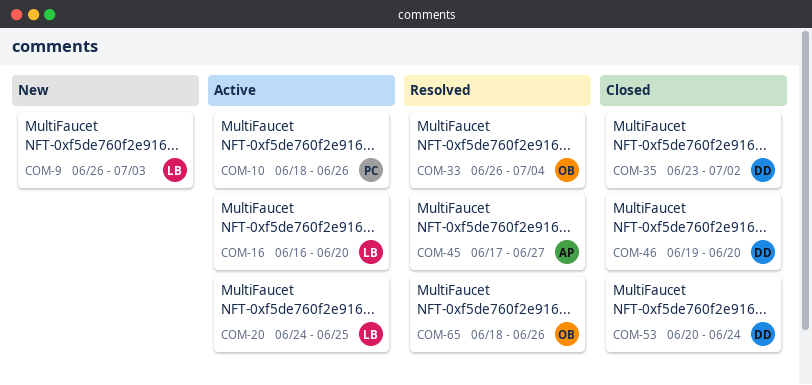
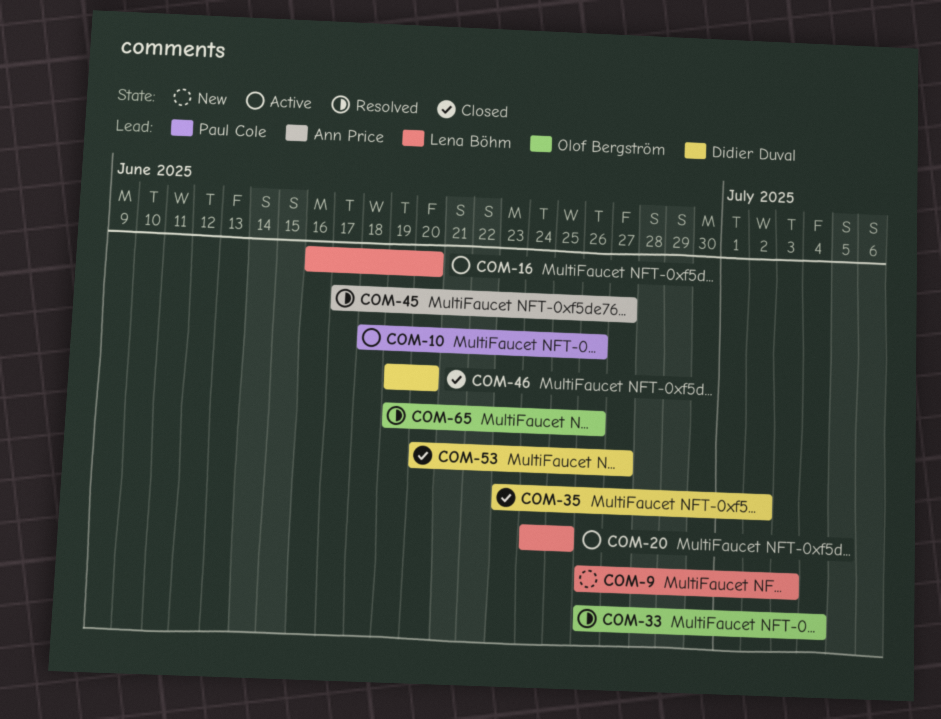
COM-53, due: Jun 24 -> Jun 27
COM-65, start: Jun 18 -> Jun 19

